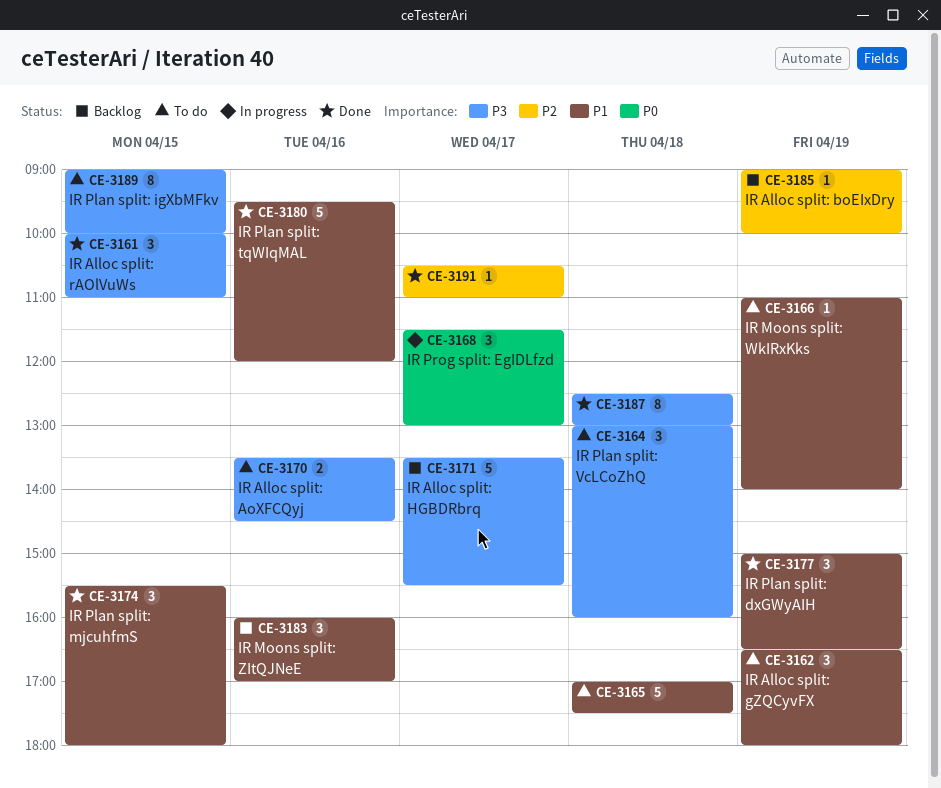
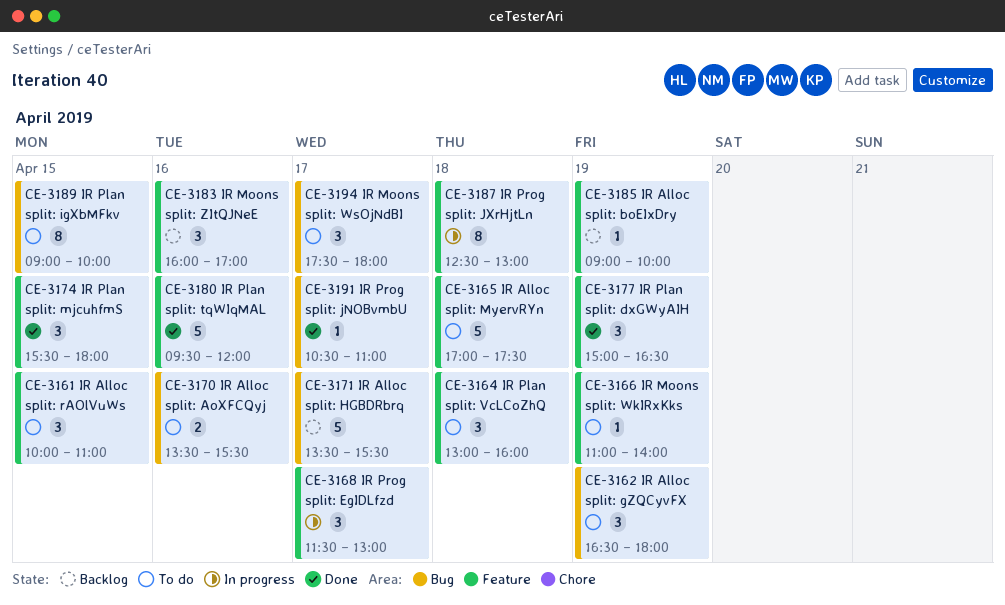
CE-3161, status: Done -> To do
CE-3170, ends: 14:30 -> 15:30
CE-3187, status: Done -> In progress
CE-3194: none -> present

